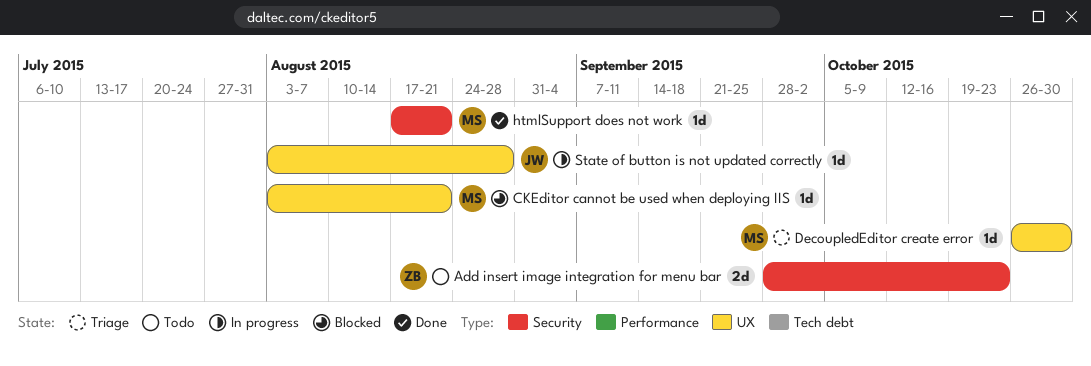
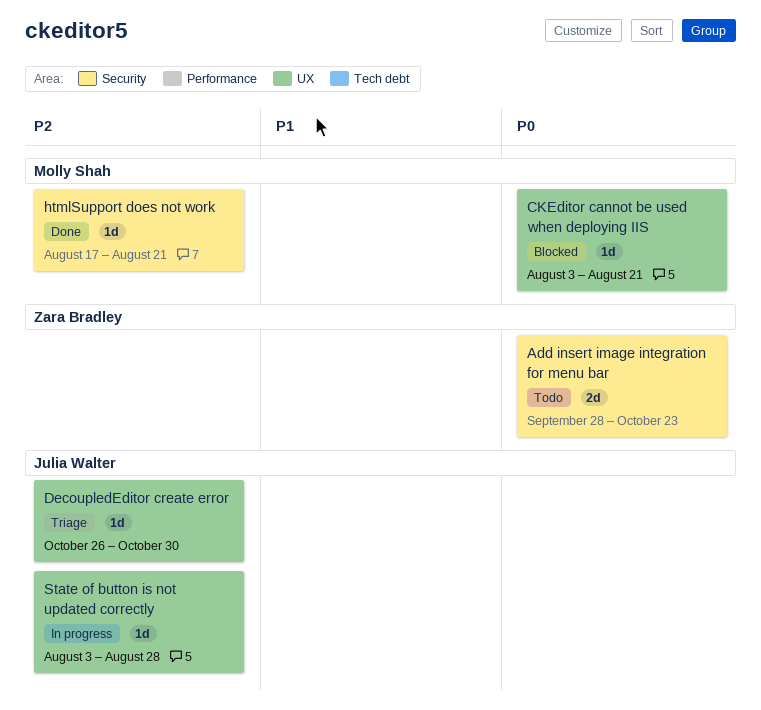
DecoupledEditor create error, owner: Molly Shah -> Julia Walter

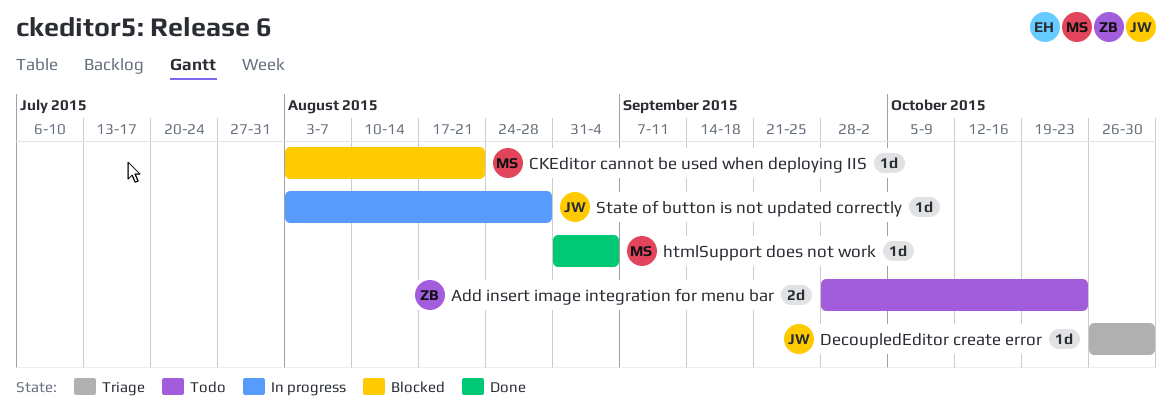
htmlSupport does not work, start: Aug 17 -> Aug 31
htmlSupport does not work, due: Aug 21 -> Sep 4

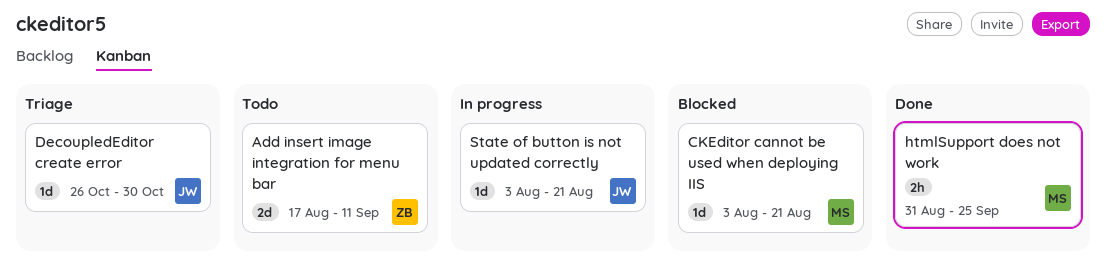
Add insert image integration for menu bar, start: Sep 28 -> Aug 17
Add insert image integration for menu bar, due: Oct 23 -> Sep 11
htmlSupport does not work, estimate: 1d -> 2h
htmlSupport does not work, due: Sep 4 -> Sep 25
State of button is not updated correctly, due: Aug 28 -> Aug 21

